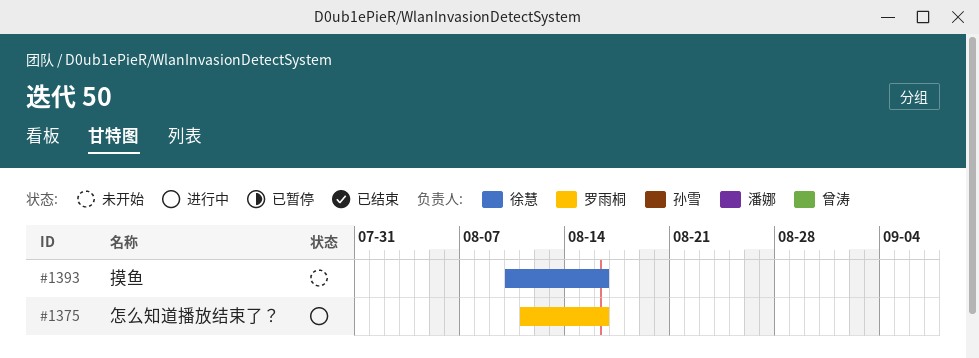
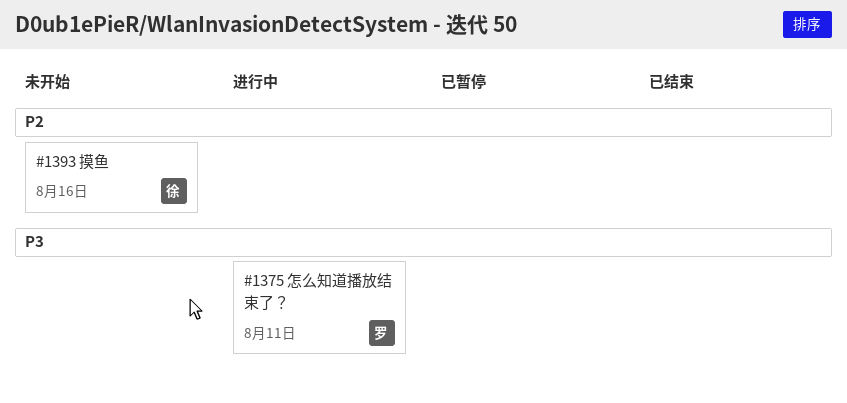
#1375, due: Aug 16 -> Aug 11

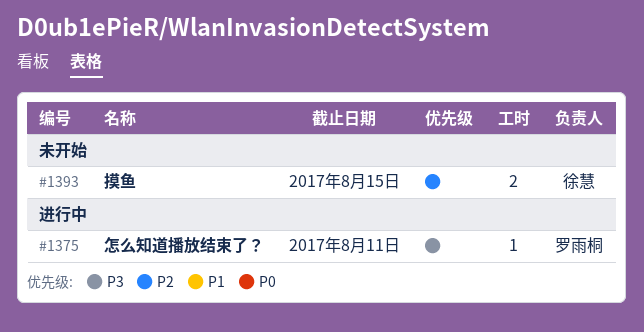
#1393, due: Aug 16 -> Aug 15

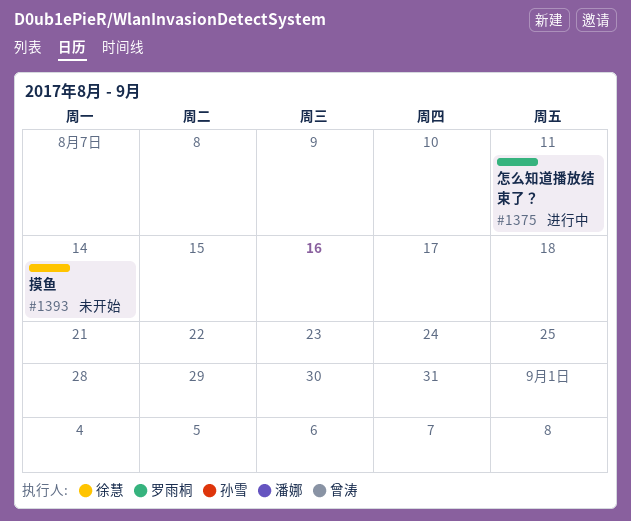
#1393, due: Aug 15 -> Aug 14

